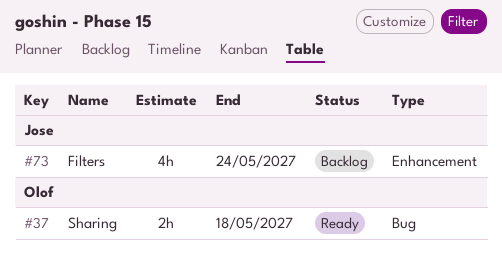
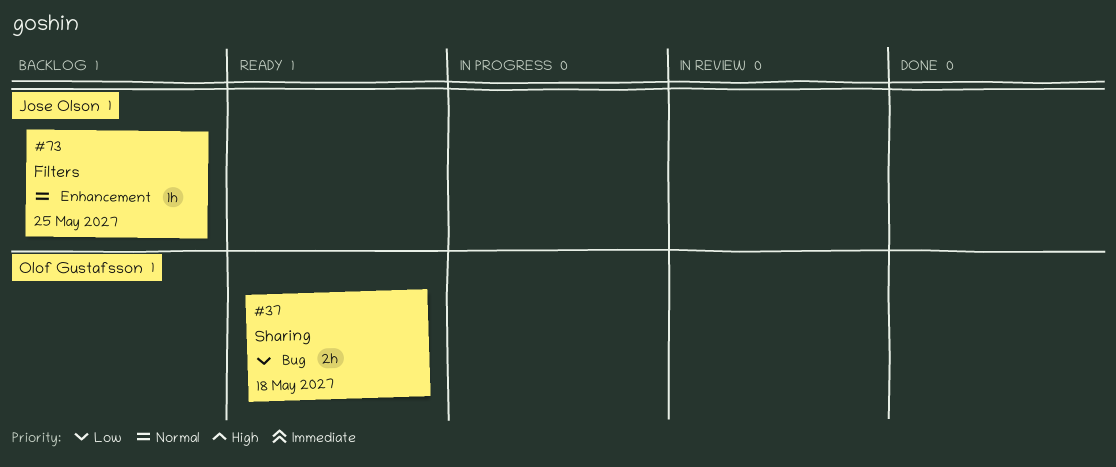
#73, estimate: 4h -> 1h
#73, due: May 24 -> May 25

